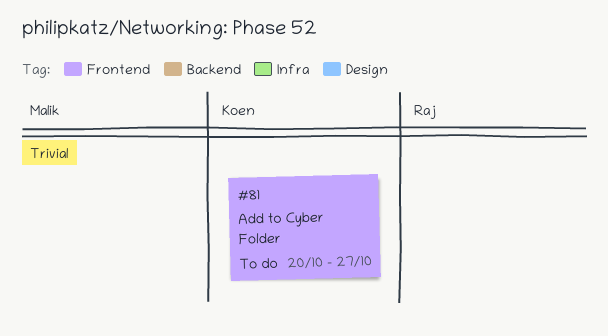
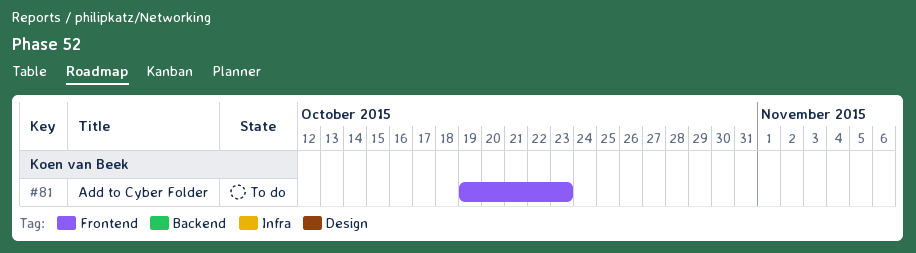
#81, start: Oct 20 -> Oct 19
#81, due: Oct 27 -> Oct 23

